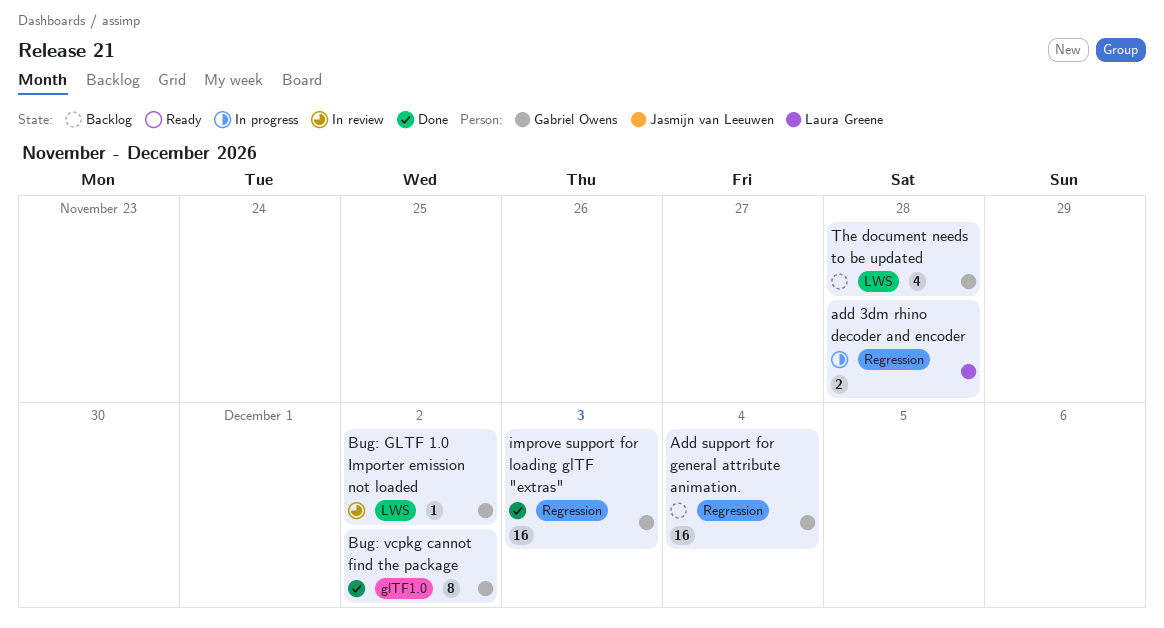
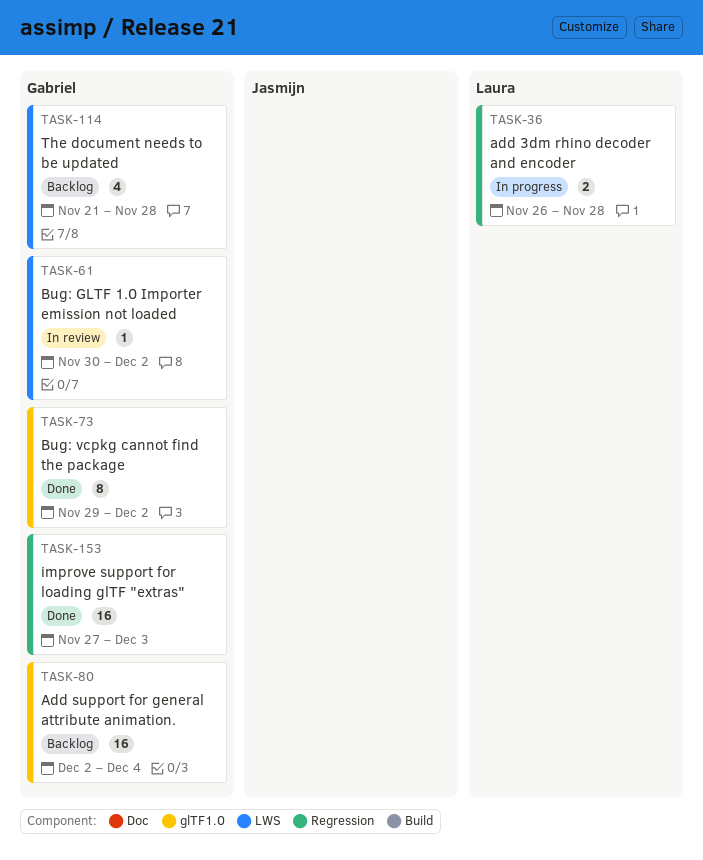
Add support for general attribute animation., label: Regression -> glTF1.0

